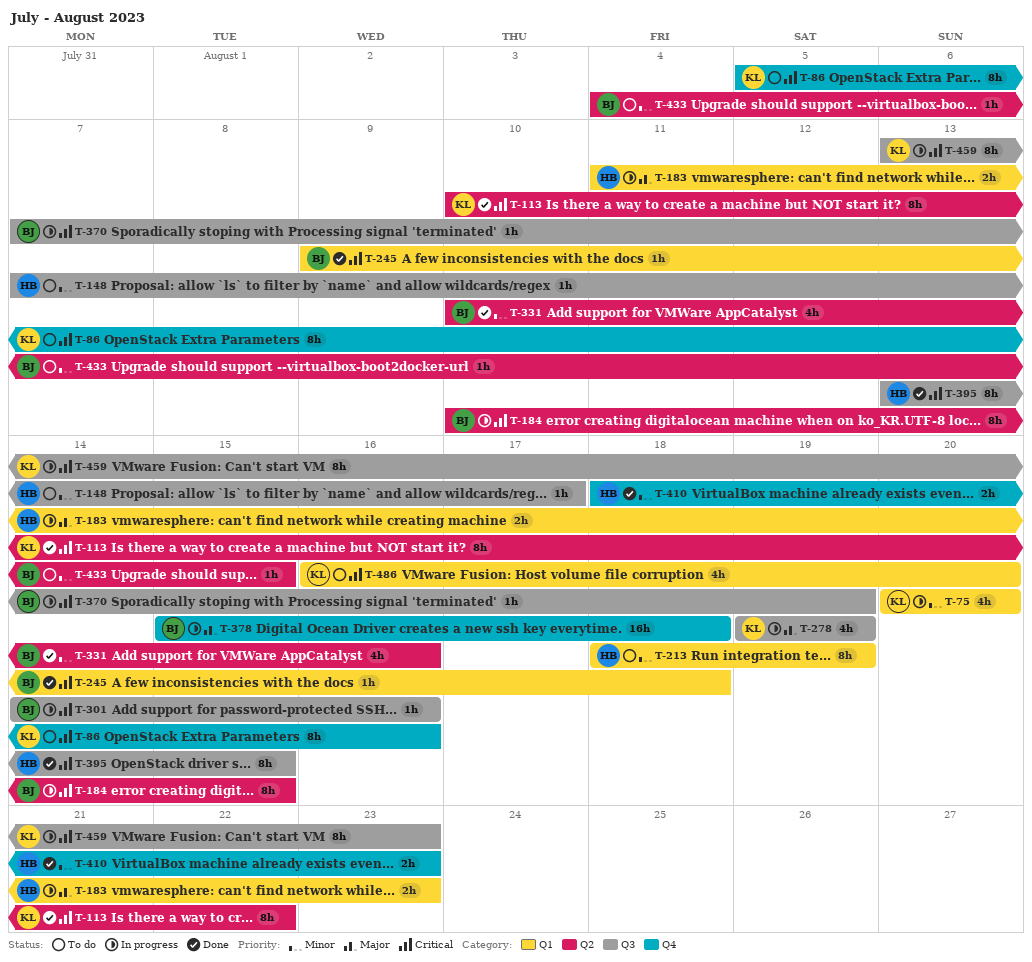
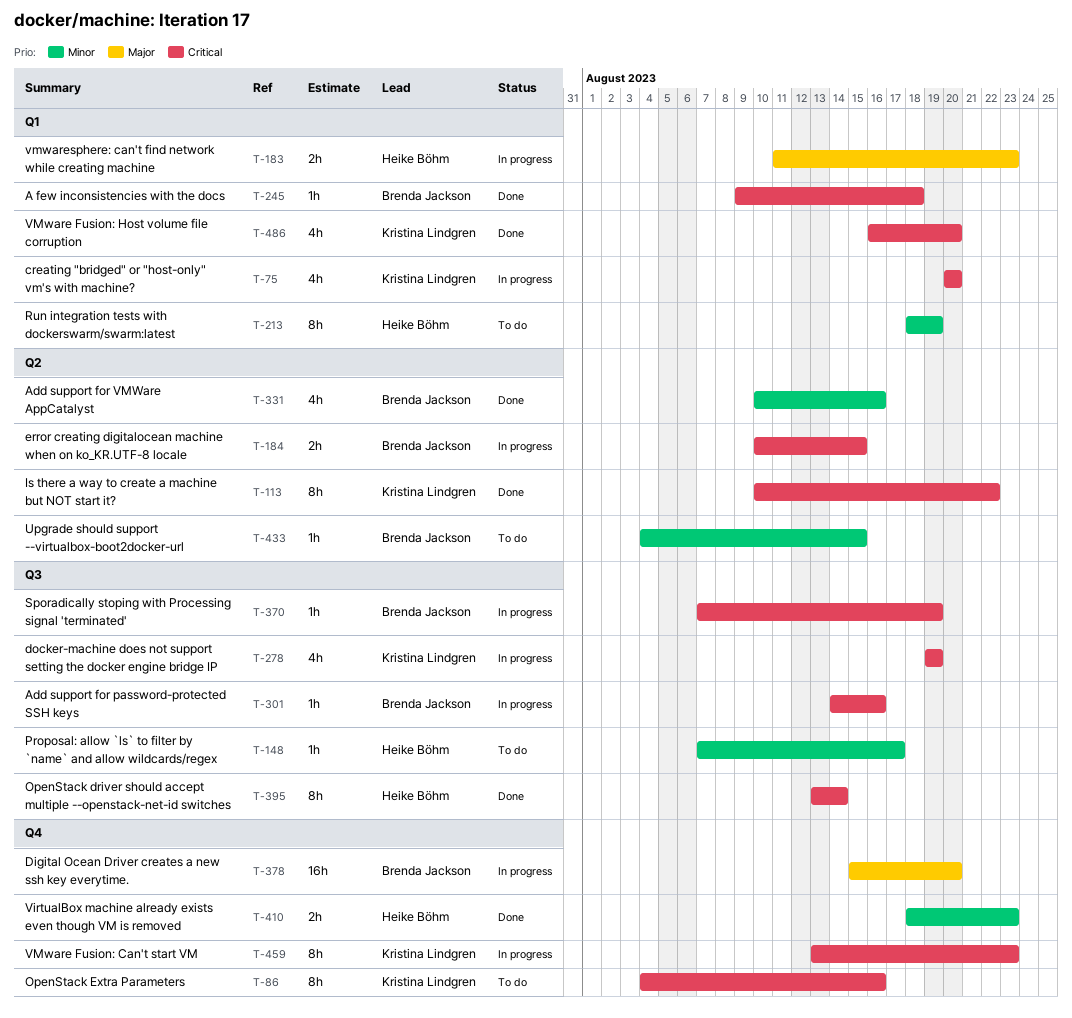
T-75, priority: Minor -> Critical
T-86, start: Aug 5 -> Aug 4
T-184, estimate: 8h -> 2h
T-278, priority: Major -> Critical
T-378, due: Aug 18 -> Aug 20
T-395, due: Aug 15 -> Aug 14
T-459, label: Q3 -> Q4
T-486, status: To do -> Done

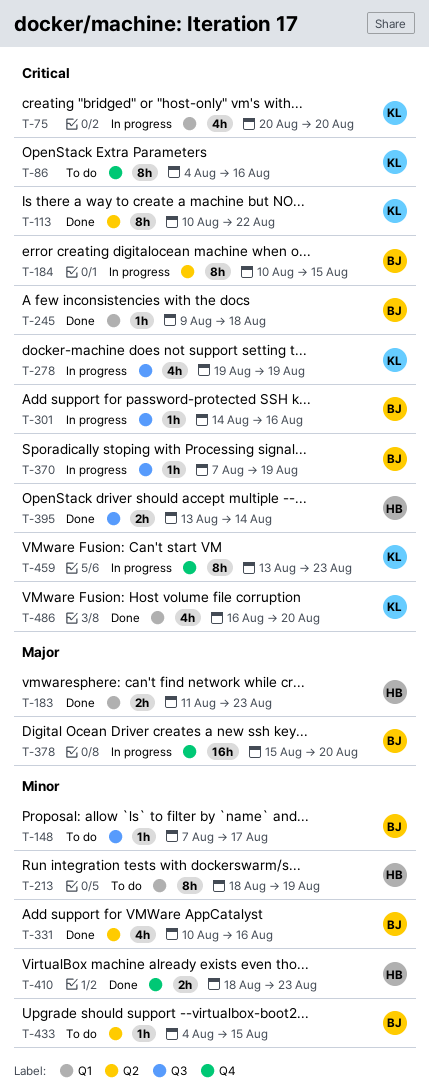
T-148, owner: Heike Böhm -> Brenda Jackson
T-183, status: In progress -> Done
T-184, estimate: 2h -> 8h
T-395, estimate: 8h -> 2h

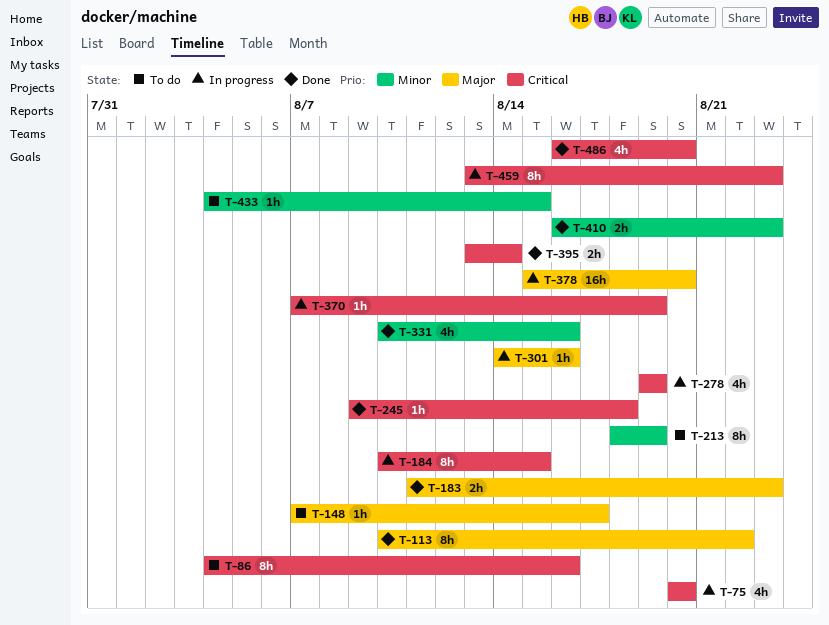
T-113, priority: Critical -> Major
T-148, priority: Minor -> Major
T-301, priority: Critical -> Major
T-410, start: Aug 18 -> Aug 16

